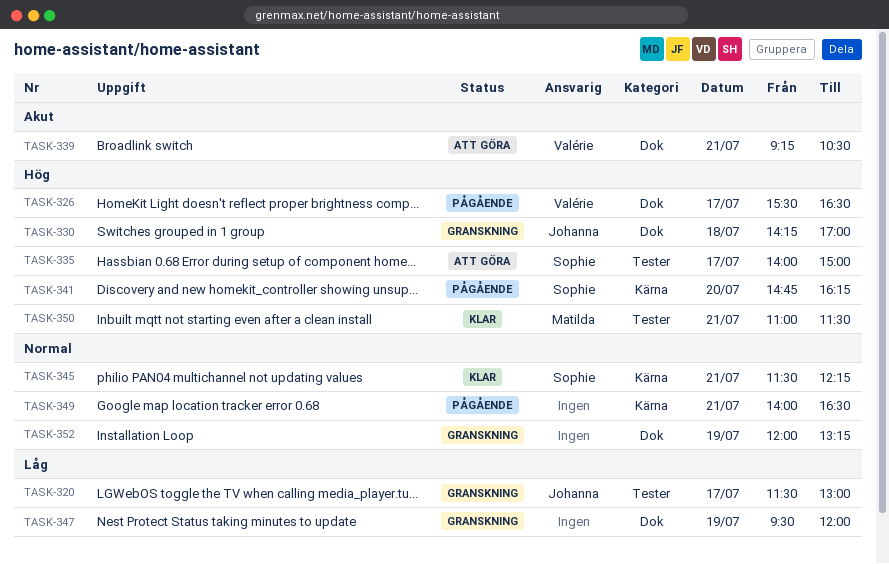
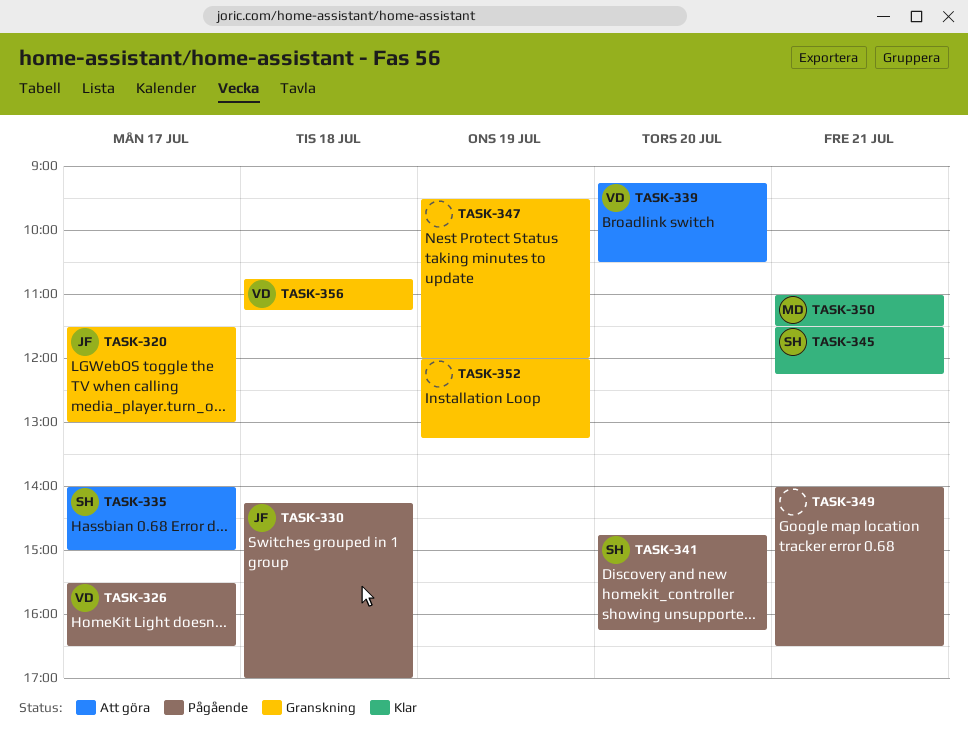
TASK-330, status: Granskning -> Pågående
TASK-339, day: Jul 21 -> Jul 20
TASK-356: none -> present

